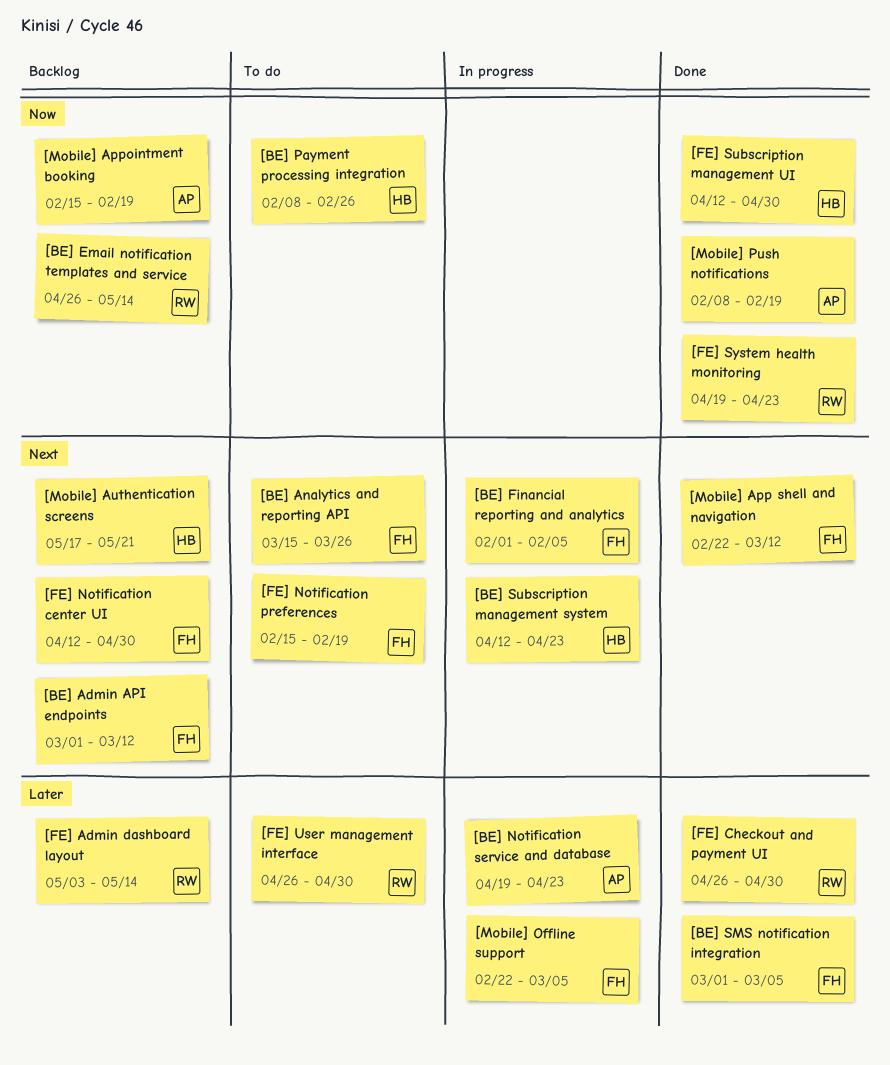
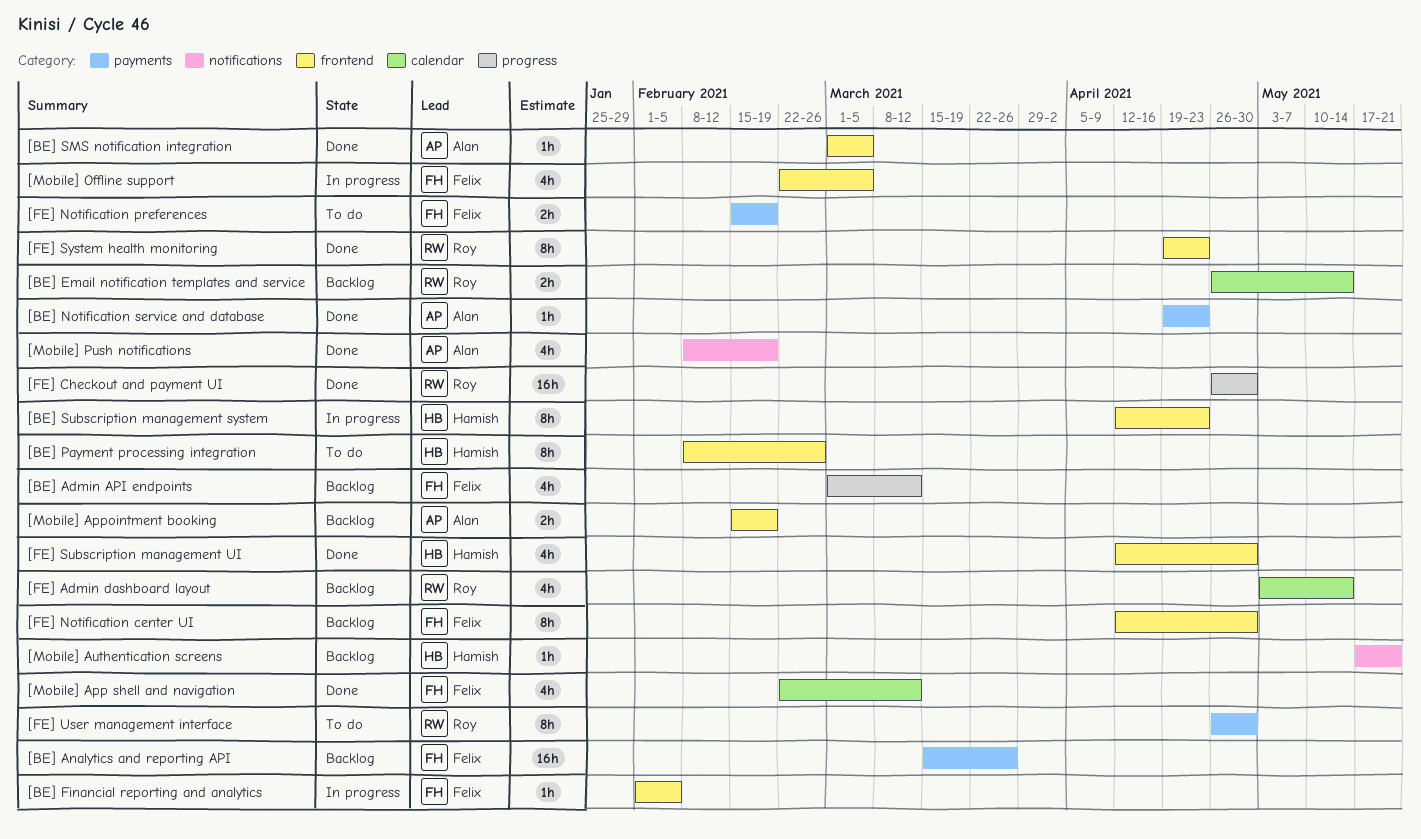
[BE] Analytics and reporting API, status: To do -> Backlog
[BE] Notification service and database, status: In progress -> Done
[BE] SMS notification integration, owner: Felix -> Alan

